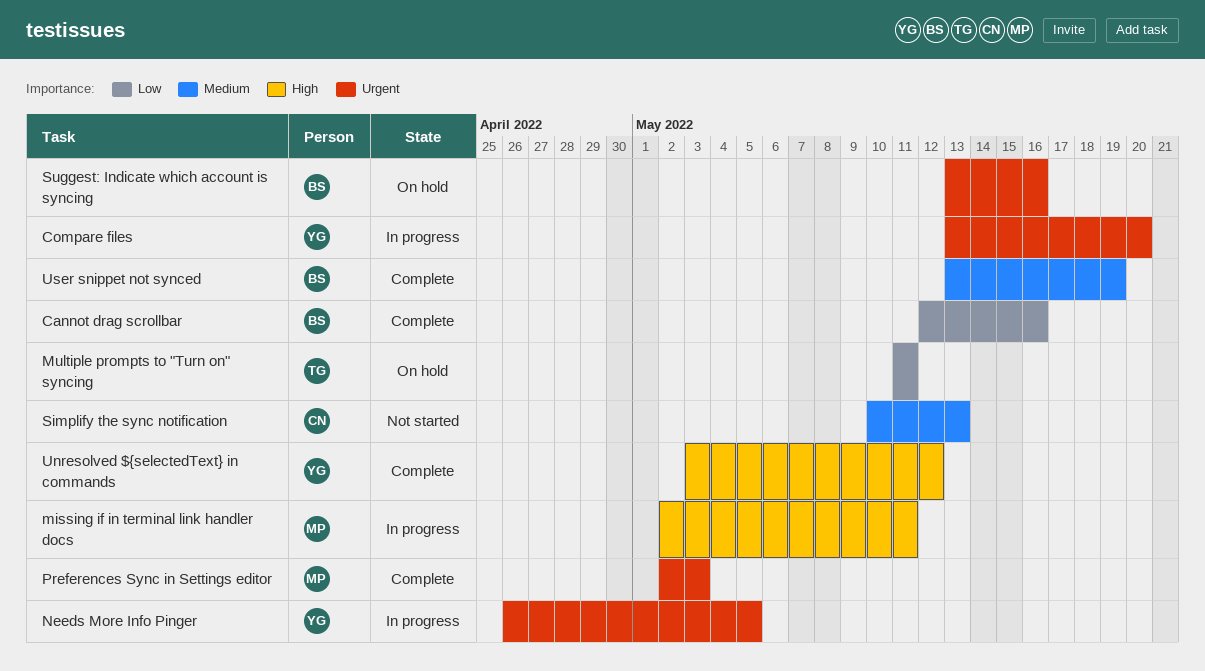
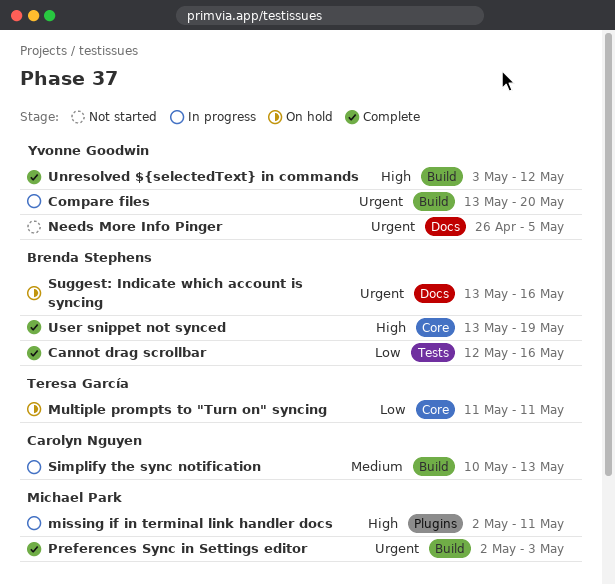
Needs More Info Pinger, status: In progress -> Not started
Simplify the sync notification, status: Not started -> In progress
User snippet not synced, priority: Medium -> High

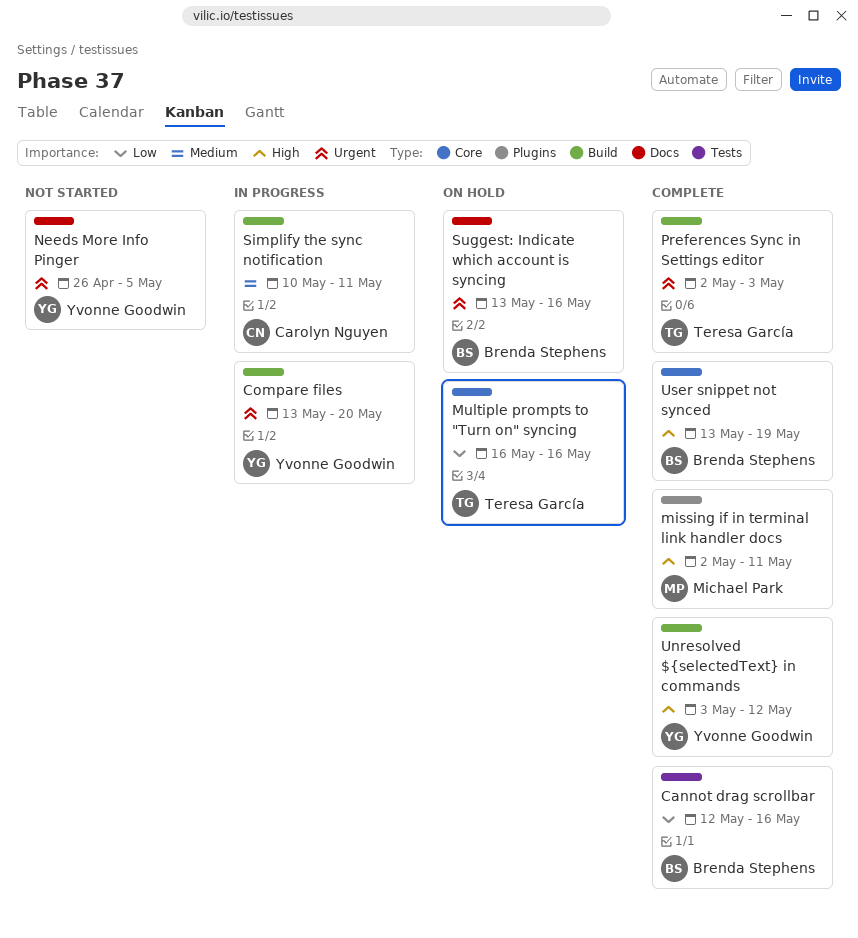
missing if in terminal link handler docs, status: In progress -> Complete
Multiple prompts to "Turn on" syncing, start: May 11 -> May 16
Multiple prompts to "Turn on" syncing, due: May 11 -> May 16
Preferences Sync in Settings editor, owner: Michael Park -> Teresa García
Simplify the sync notification, due: May 13 -> May 11

